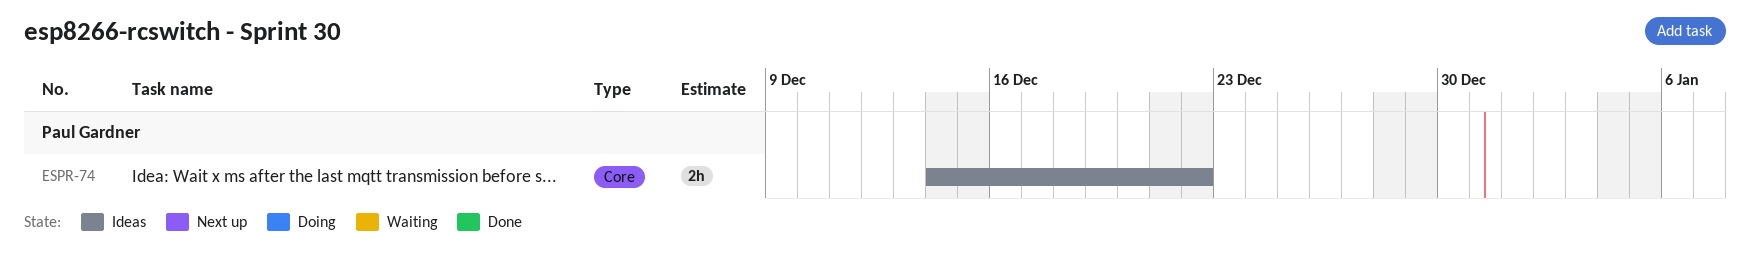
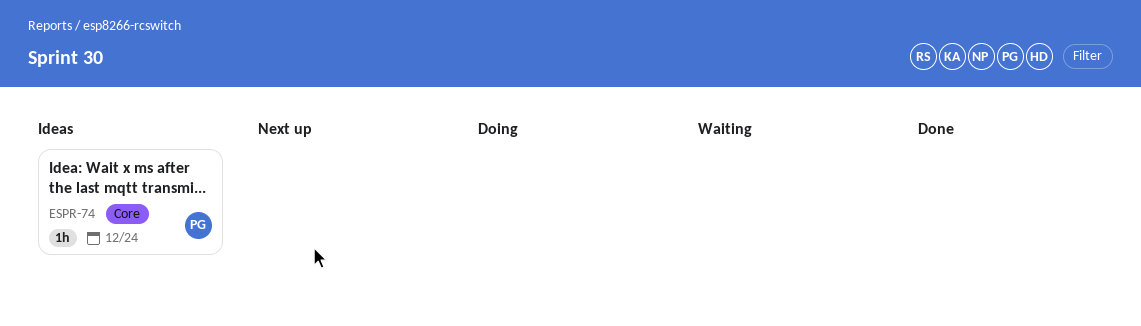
ESPR-74, estimate: 2h -> 1h
ESPR-74, due: Dec 22 -> Dec 24

